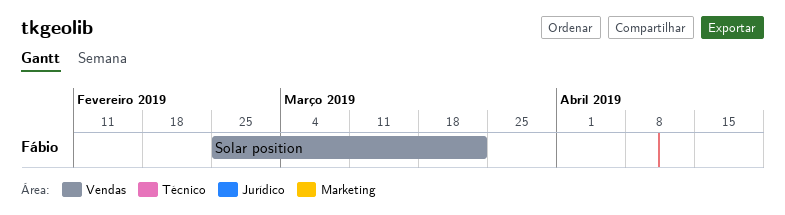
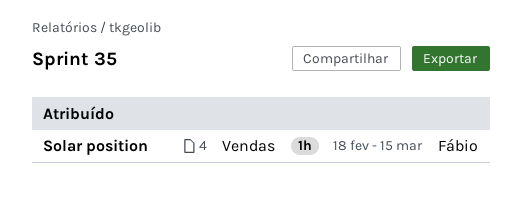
Solar position, start: Feb 25 -> Feb 18
Solar position, due: Mar 22 -> Mar 15

